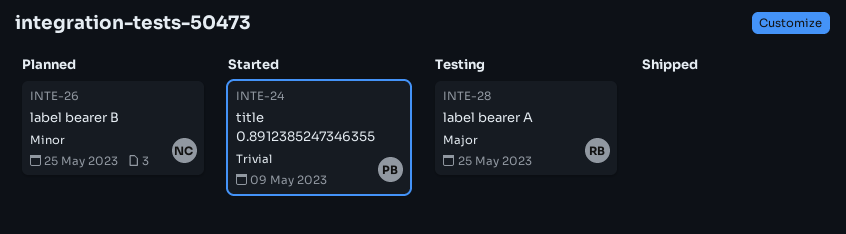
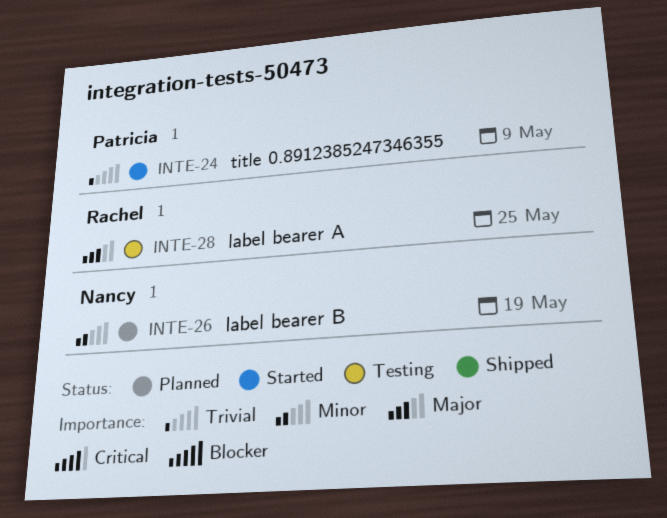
INTE-26, due: May 25 -> May 19

